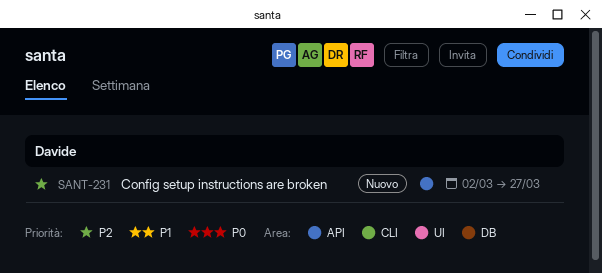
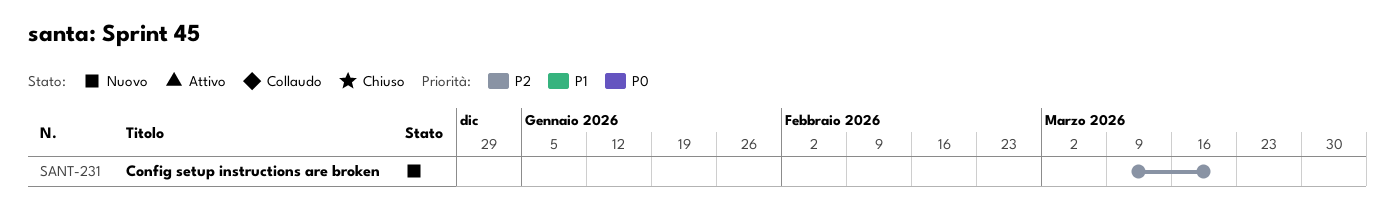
SANT-231, start: Mar 2 -> Mar 9
SANT-231, due: Mar 27 -> Mar 20

